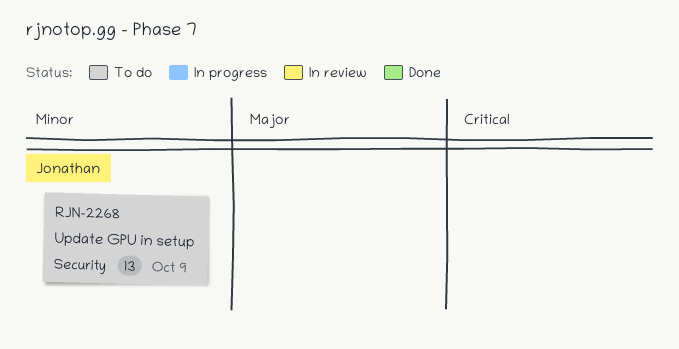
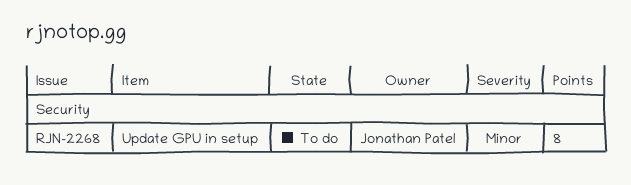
RJN-2268, estimate: 13 -> 8

